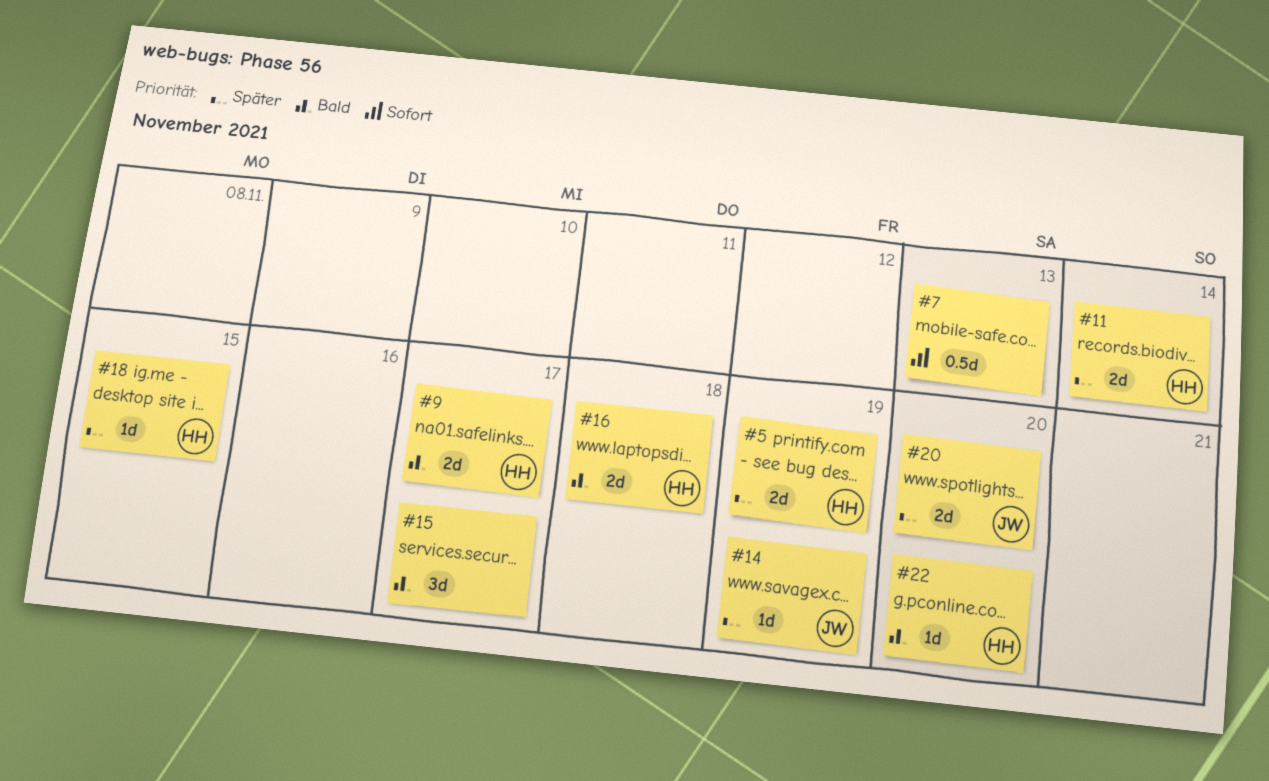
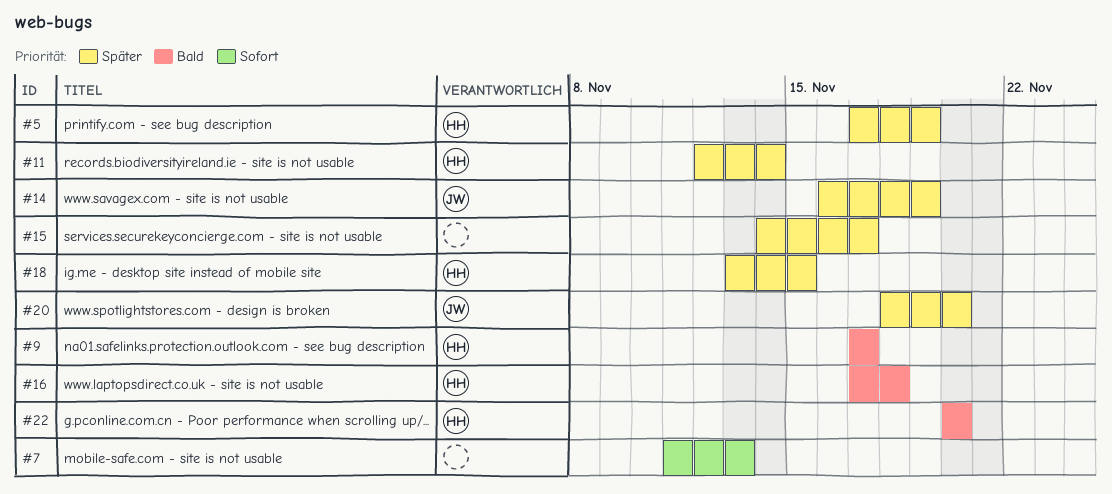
#15, priority: Bald -> Später

